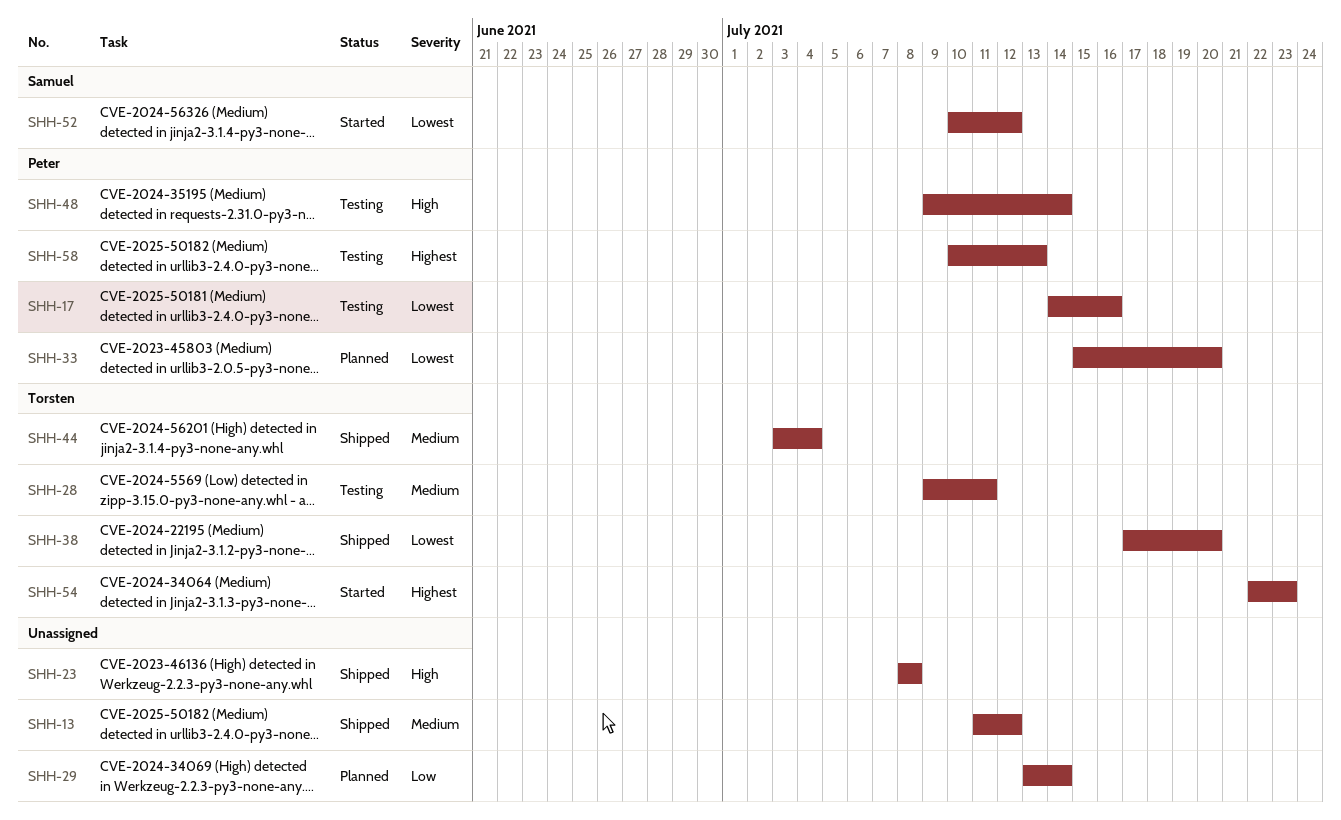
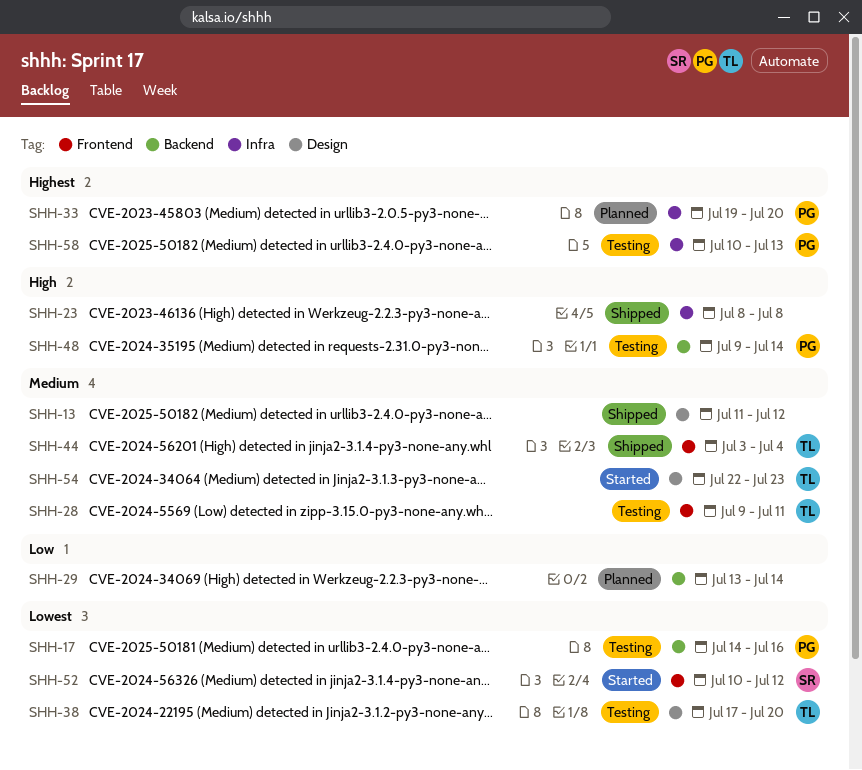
SHH-33, priority: Lowest -> Highest
SHH-33, start: Jul 15 -> Jul 19
SHH-38, status: Shipped -> Testing
SHH-54, priority: Highest -> Medium

